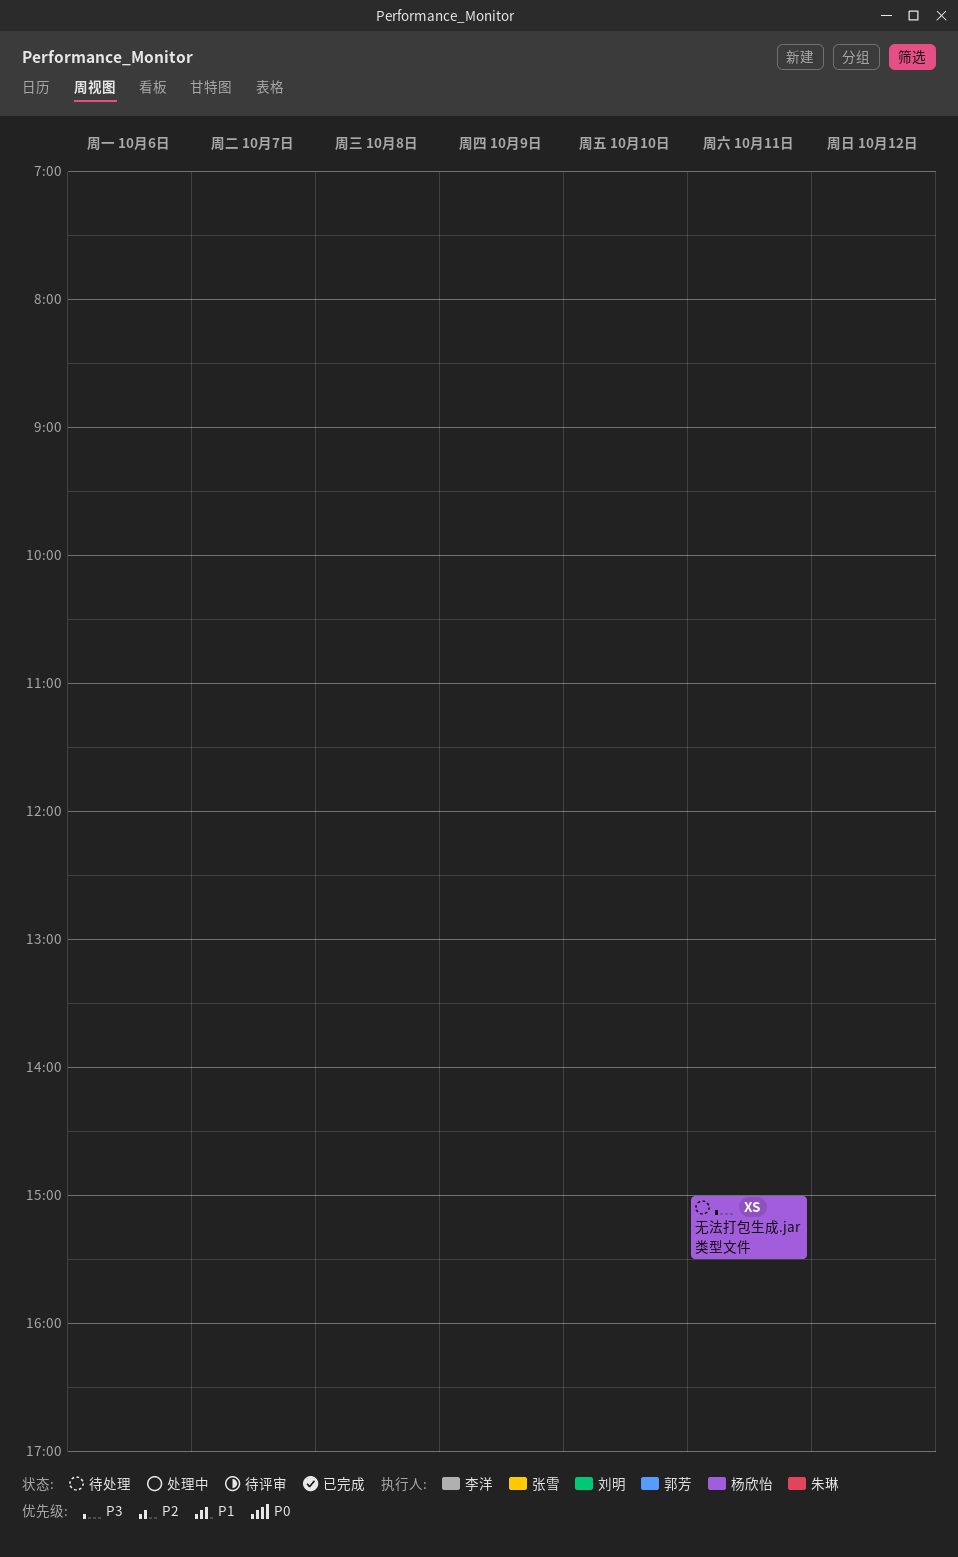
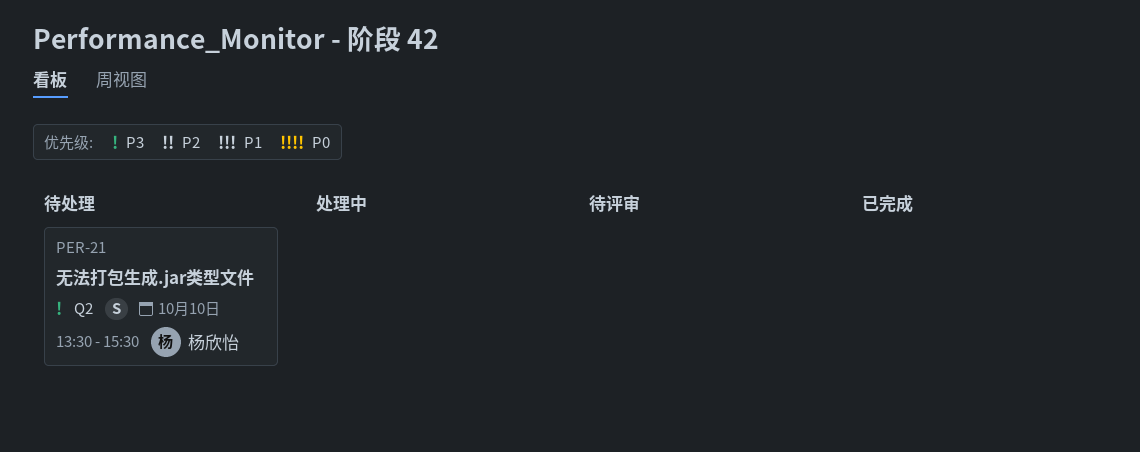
无法打包生成.jar类型文件, estimate: XS -> S
无法打包生成.jar类型文件, day: Oct 11 -> Oct 10
无法打包生成.jar类型文件, begins: 15:00 -> 13:30

